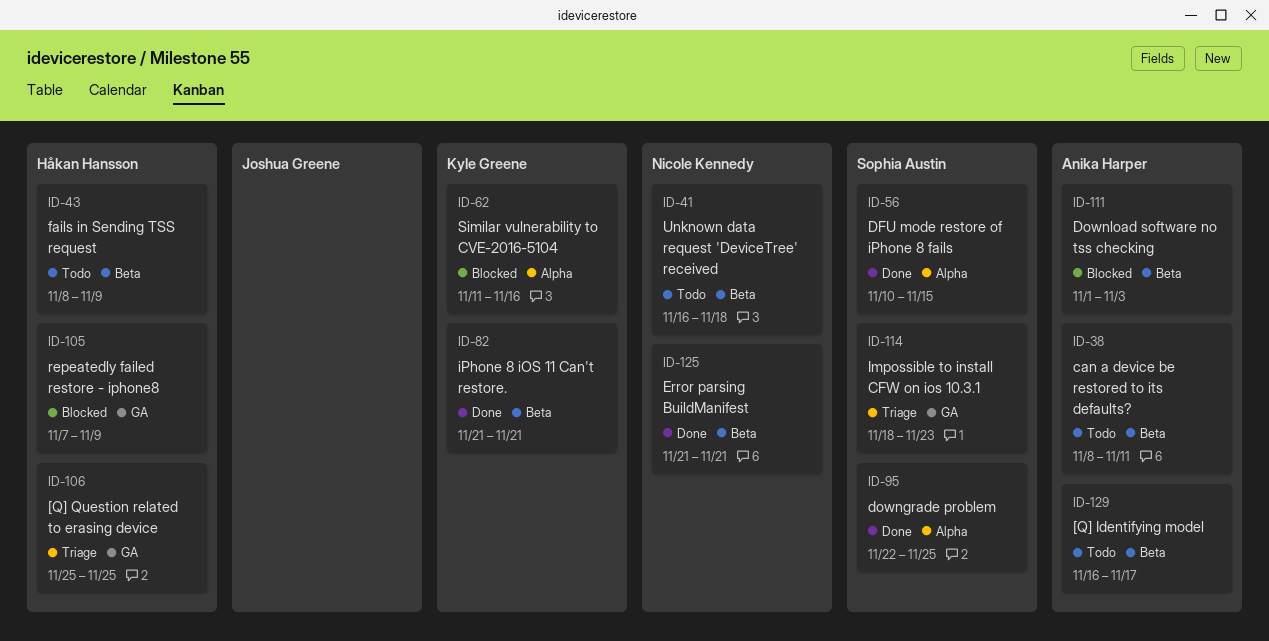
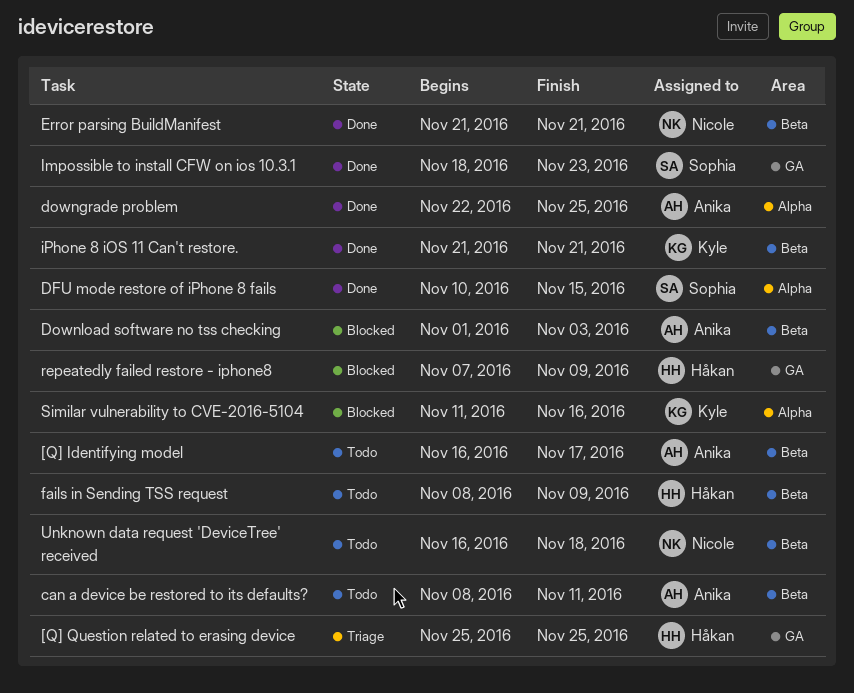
downgrade problem, owner: Sophia Austin -> Anika Harper
Impossible to install CFW on ios 10.3.1, status: Triage -> Done

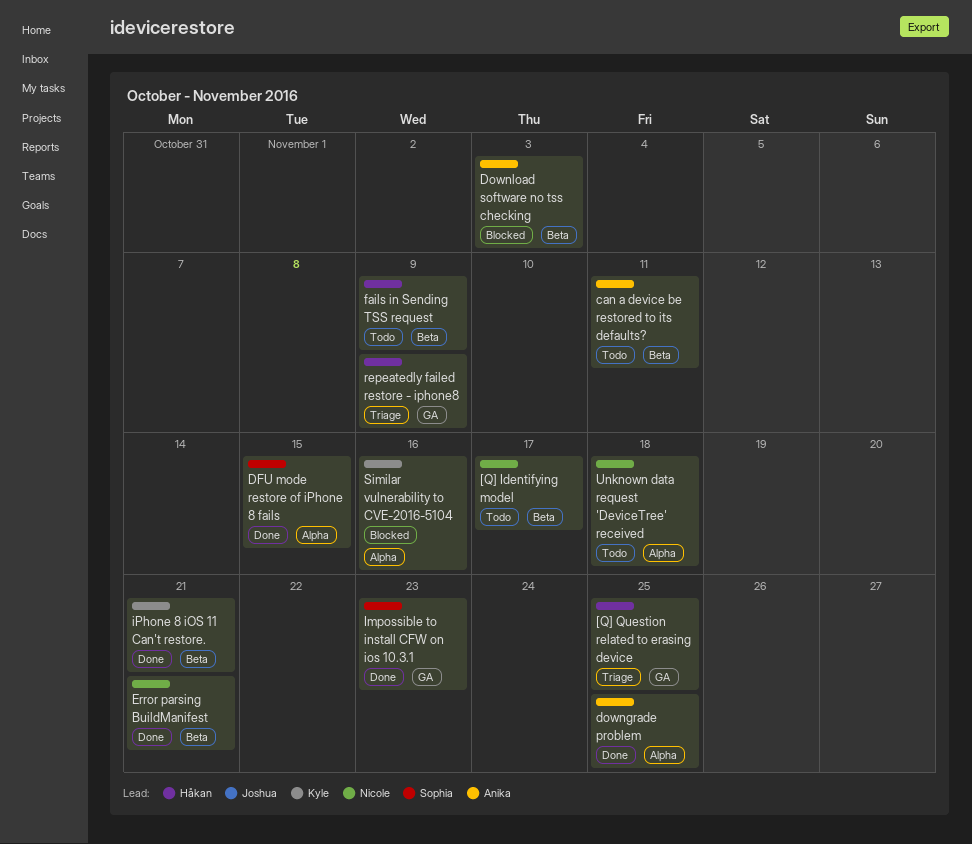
[Q] Identifying model, owner: Anika -> Nicole
repeatedly failed restore - iphone8, status: Blocked -> Triage
Unknown data request 'DeviceTree' received, label: Beta -> Alpha

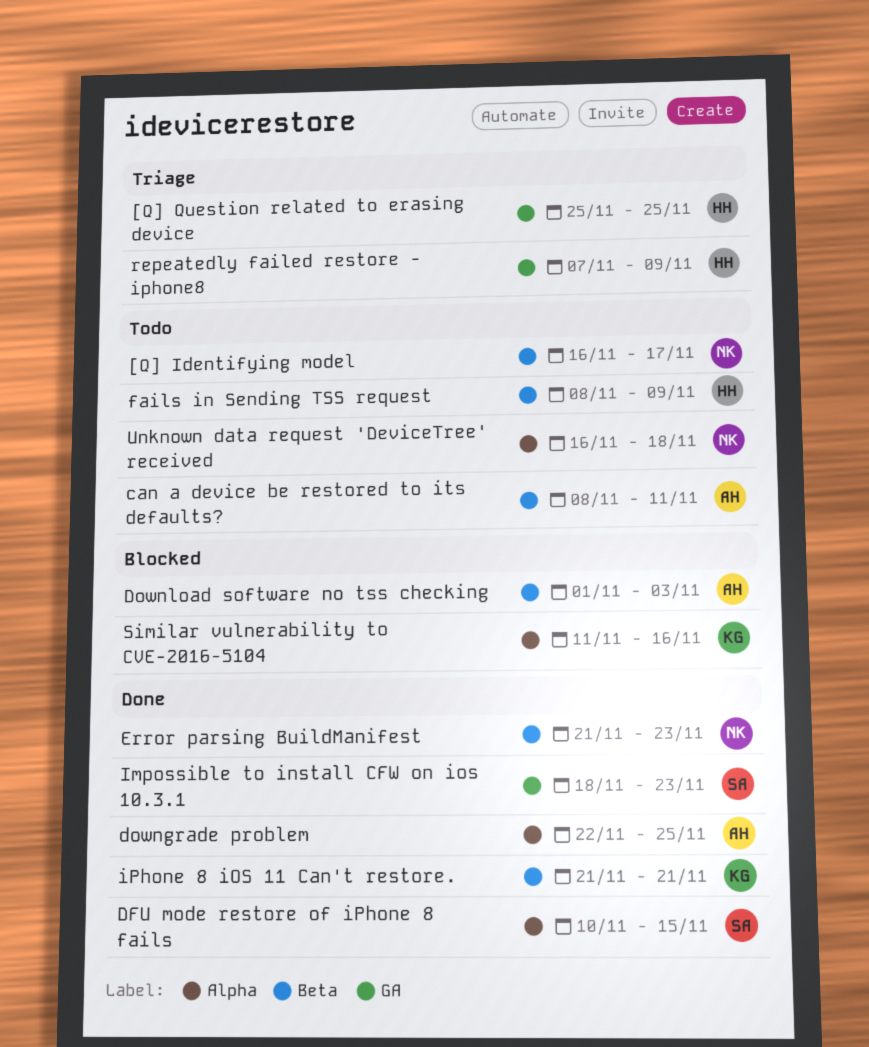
Error parsing BuildManifest, due: Nov 21 -> Nov 23

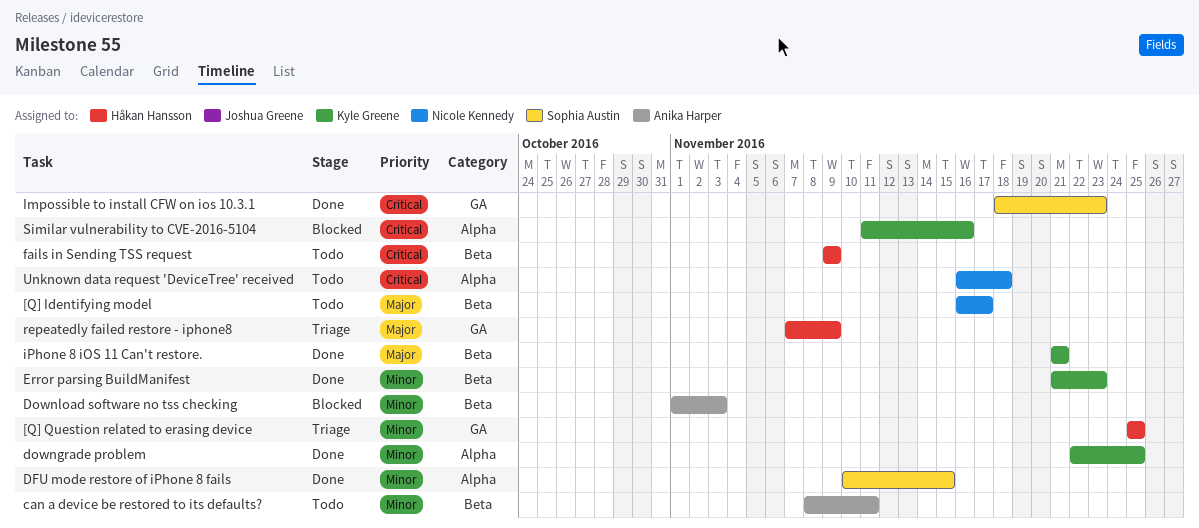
downgrade problem, owner: Anika Harper -> Kyle Greene
Error parsing BuildManifest, owner: Nicole Kennedy -> Kyle Greene
fails in Sending TSS request, start: Nov 8 -> Nov 9

